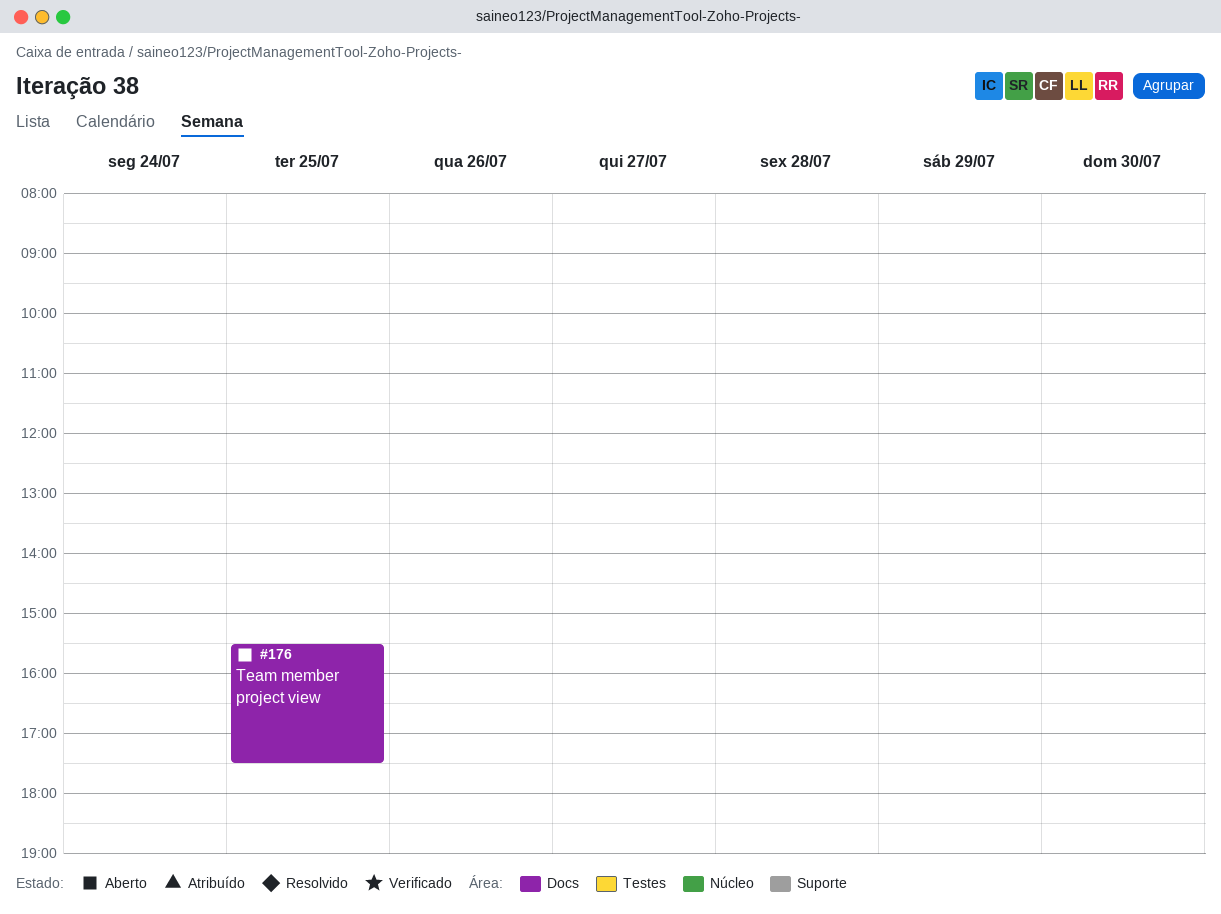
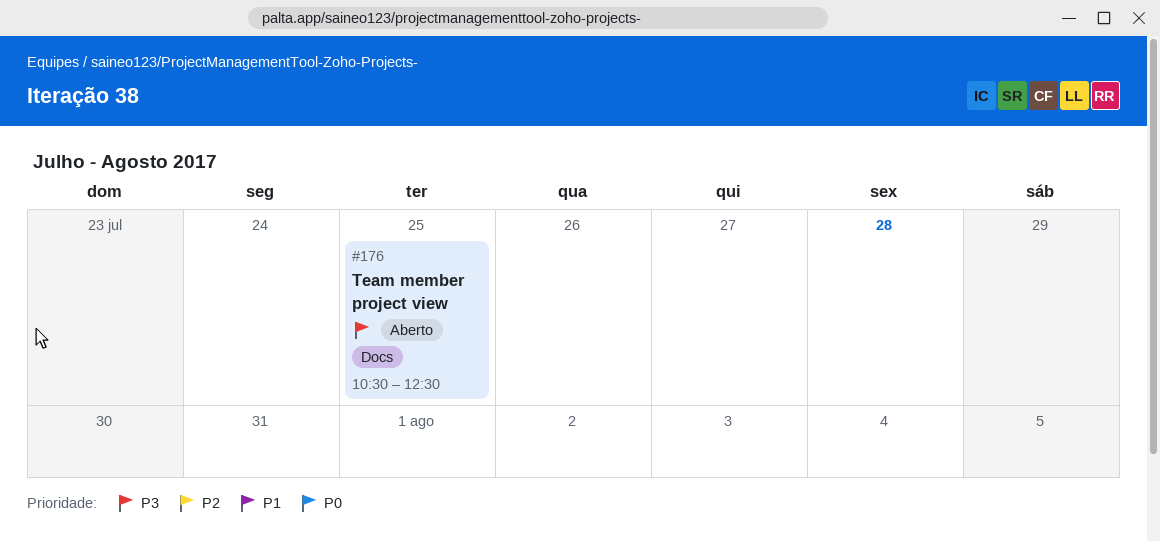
#176, begins: 15:30 -> 10:30
#176, ends: 17:30 -> 12:30

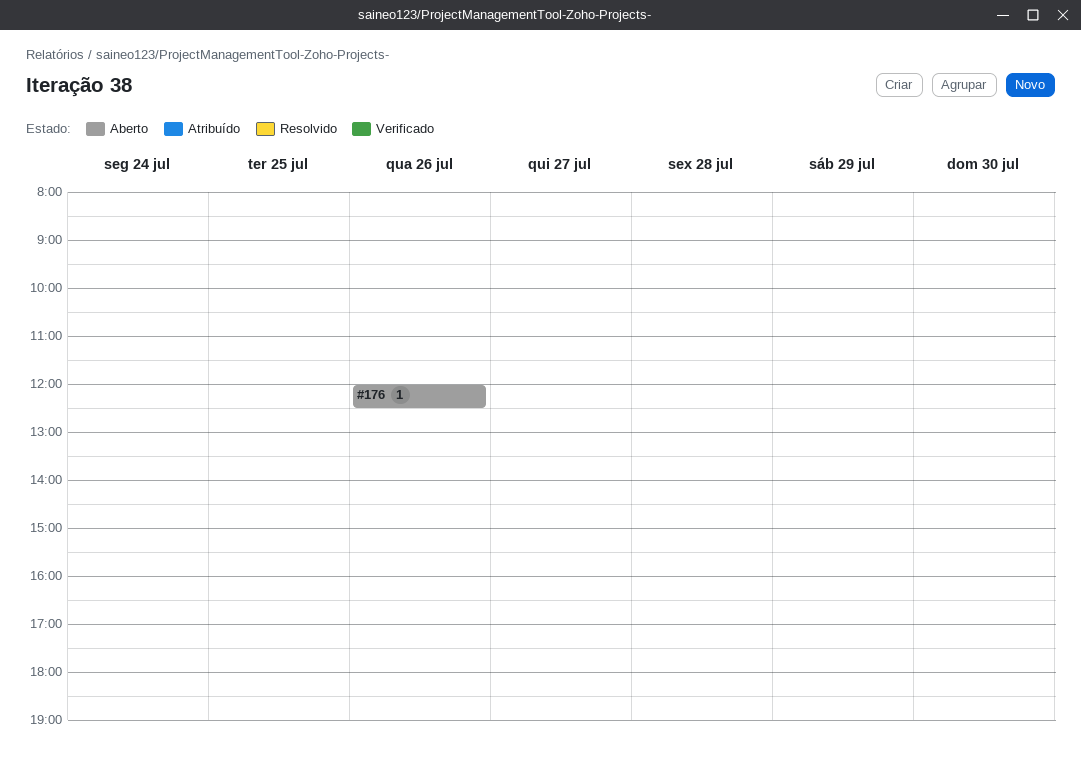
#176, day: Jul 25 -> Jul 26
#176, begins: 10:30 -> 12:00

